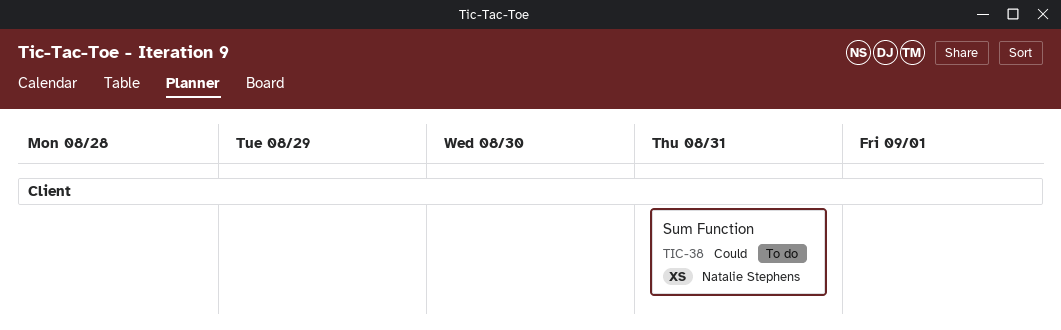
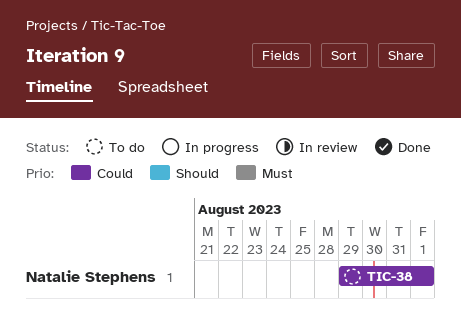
TIC-38, due: Aug 31 -> Sep 1

